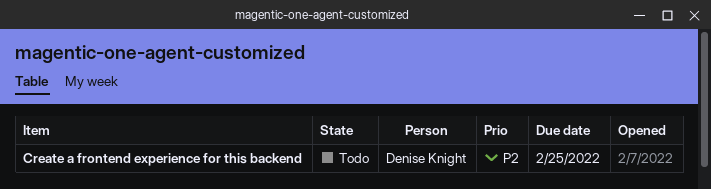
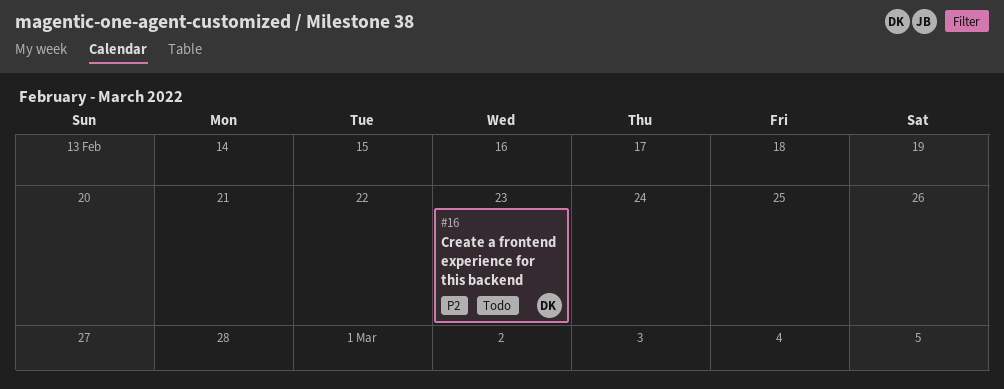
Create a frontend experience for this backend, due: Feb 25 -> Feb 23

